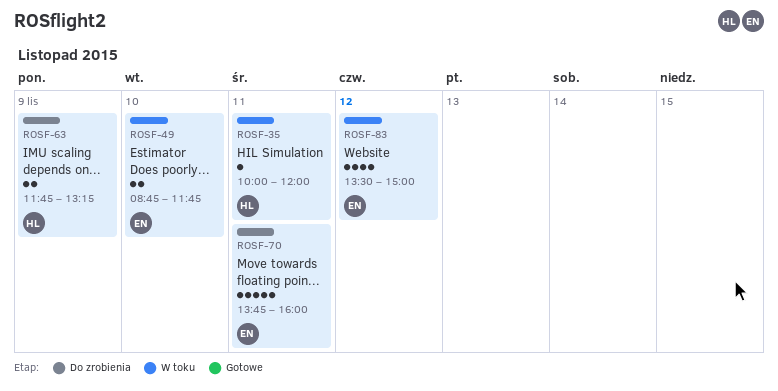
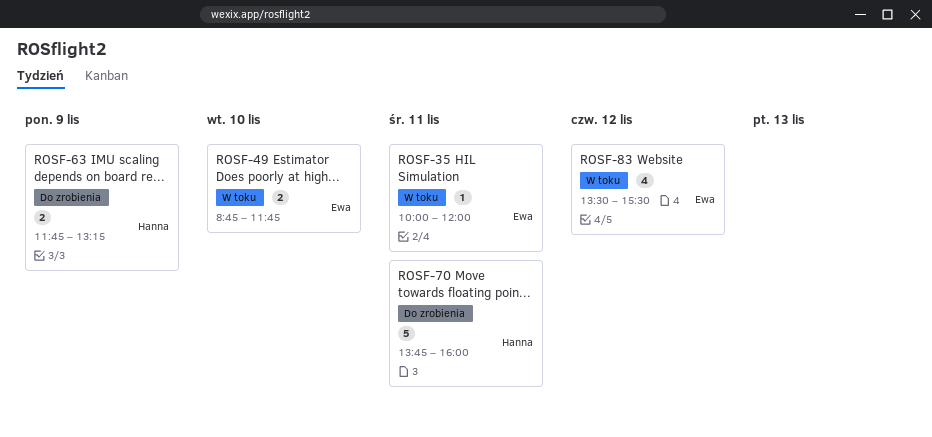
ROSF-35, owner: Hanna -> Ewa
ROSF-70, owner: Ewa -> Hanna
ROSF-83, ends: 15:00 -> 15:30

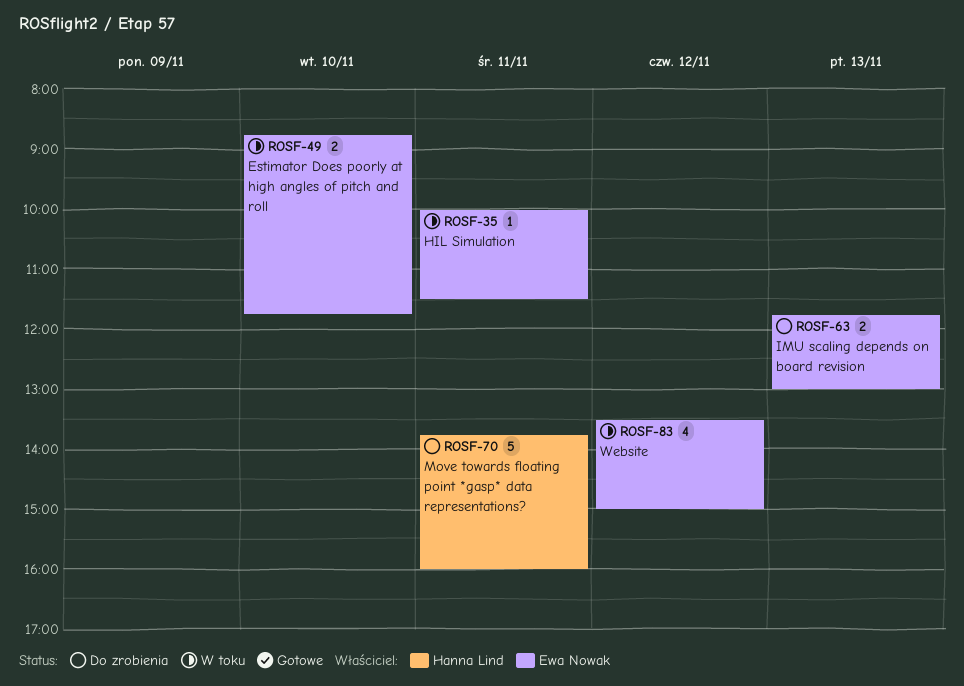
ROSF-35, ends: 12:00 -> 11:30
ROSF-63, owner: Hanna Lind -> Ewa Nowak
ROSF-63, day: Nov 9 -> Nov 13
ROSF-63, ends: 13:15 -> 13:00
ROSF-83, ends: 15:30 -> 15:00

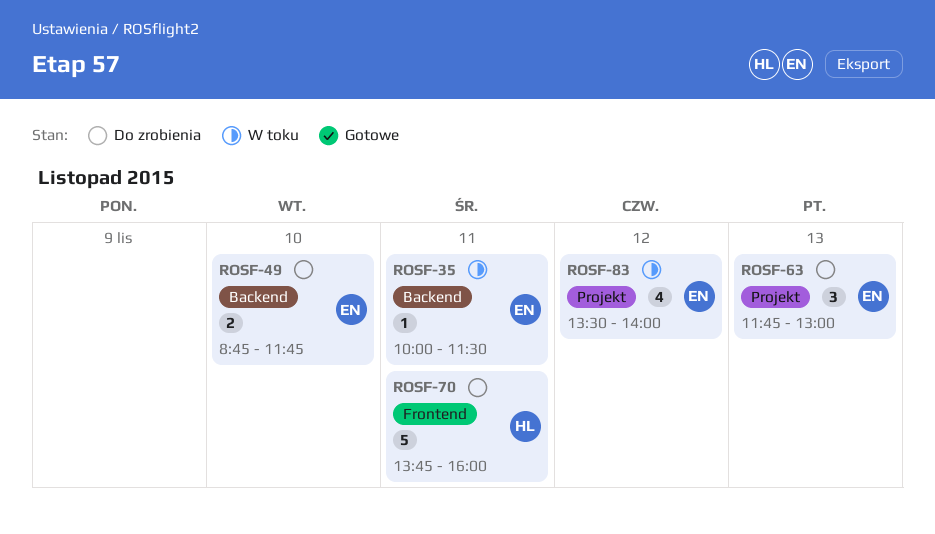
ROSF-49, status: W toku -> Do zrobienia
ROSF-63, estimate: 2 -> 3
ROSF-83, ends: 15:00 -> 14:00

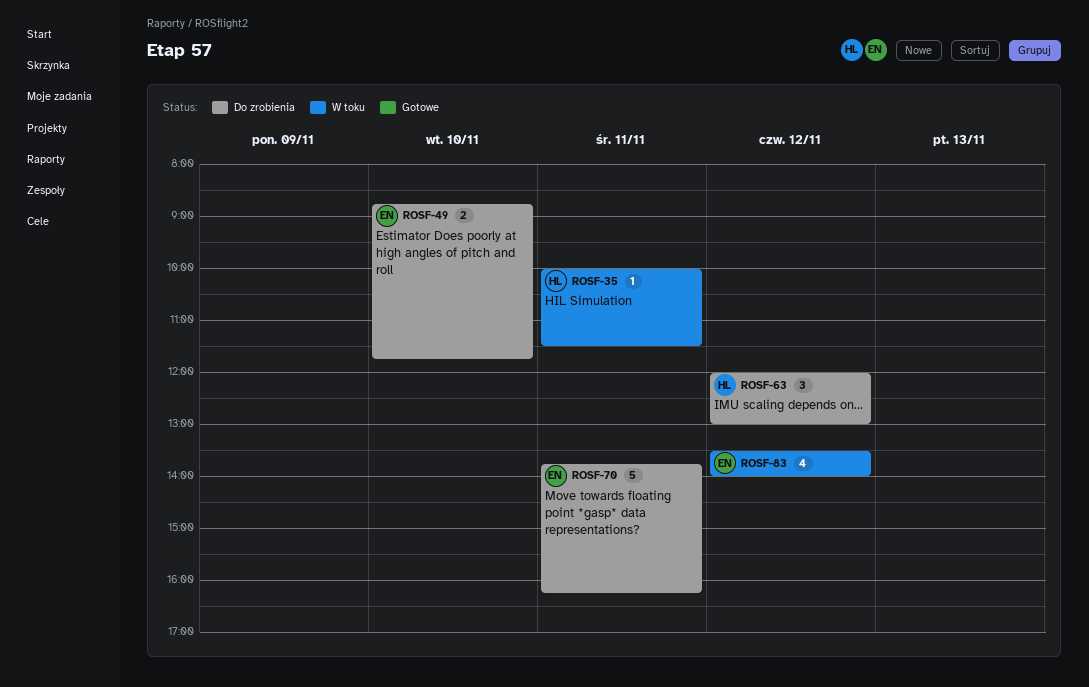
ROSF-35, owner: EN -> HL
ROSF-63, owner: EN -> HL
ROSF-63, day: Nov 13 -> Nov 12
ROSF-63, begins: 11:45 -> 12:00
ROSF-70, owner: HL -> EN
ROSF-70, ends: 16:00 -> 16:15

